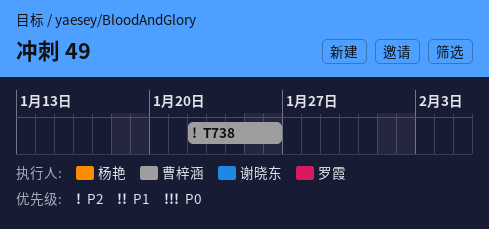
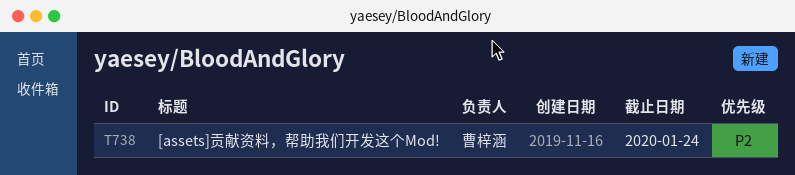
T738, due: Jan 26 -> Jan 24

